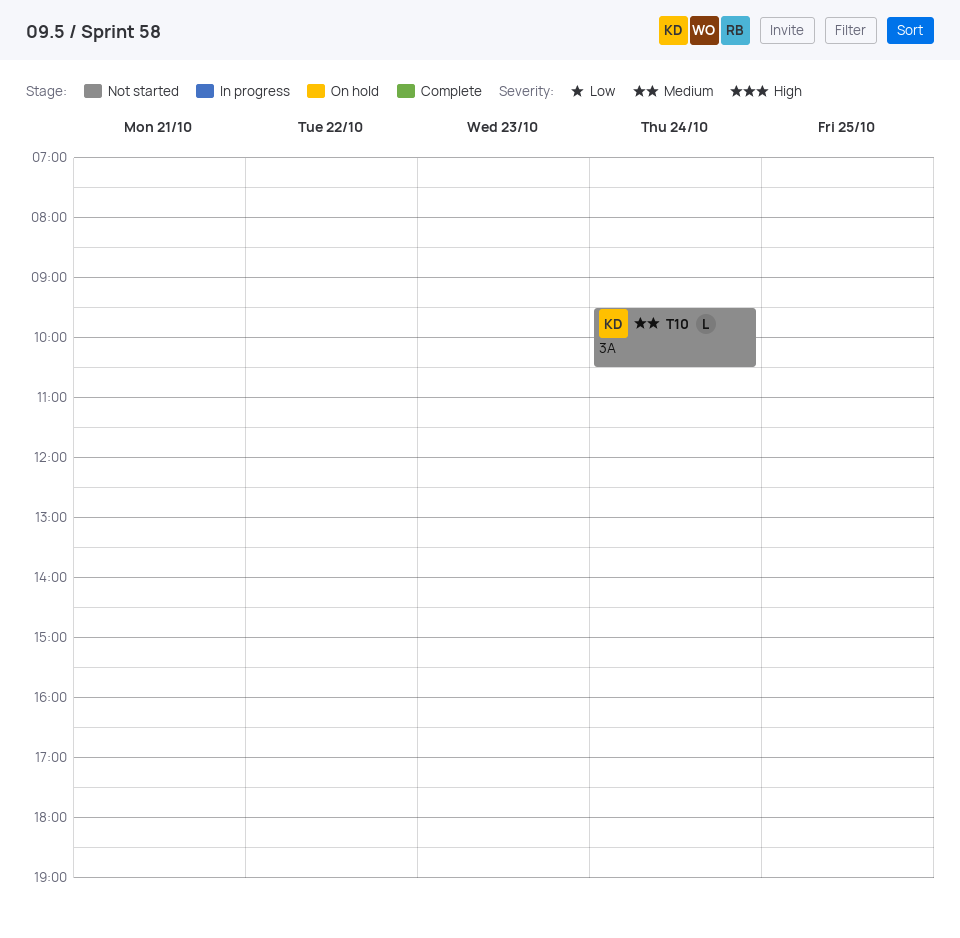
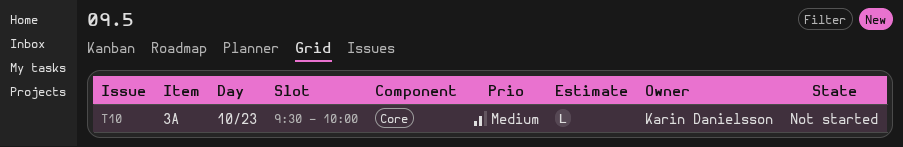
T10, day: Oct 24 -> Oct 23
T10, ends: 10:30 -> 10:00

